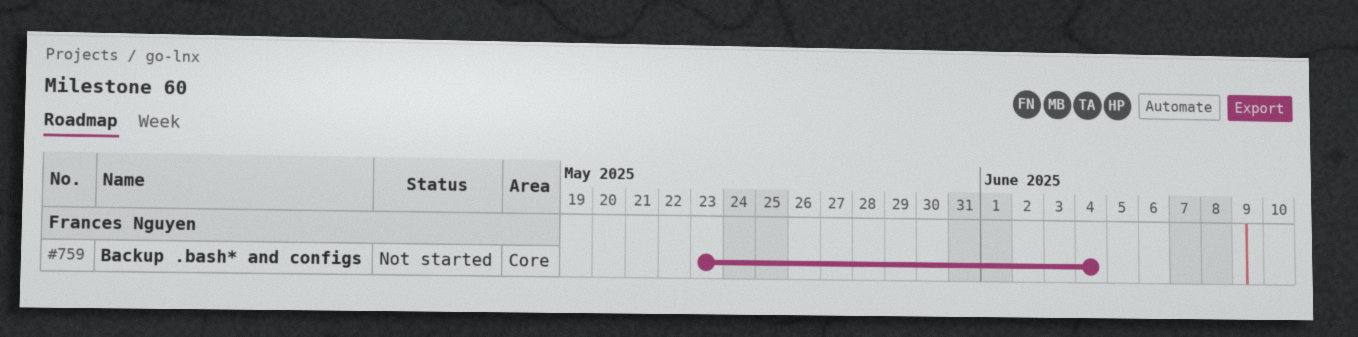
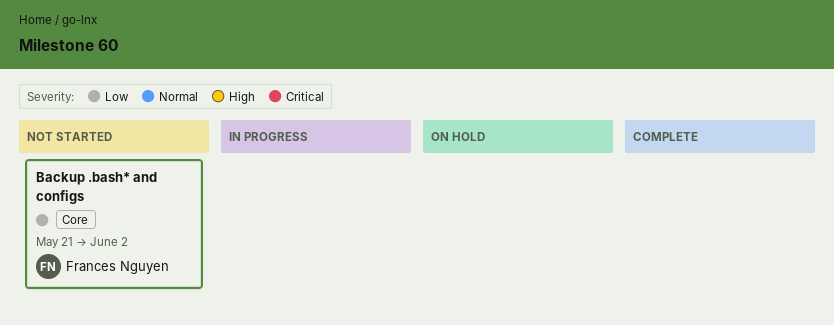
Backup .bash* and configs, start: May 23 -> May 21
Backup .bash* and configs, due: Jun 4 -> Jun 2

